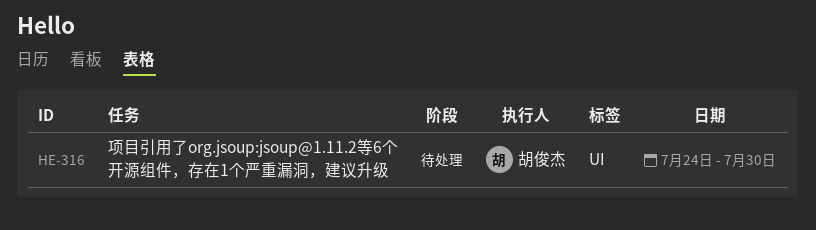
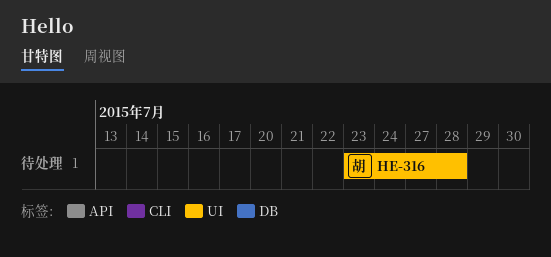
HE-316, start: Jul 24 -> Jul 23
HE-316, due: Jul 30 -> Jul 28

